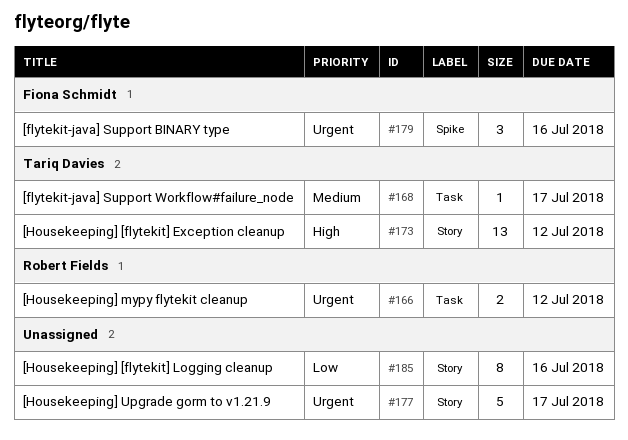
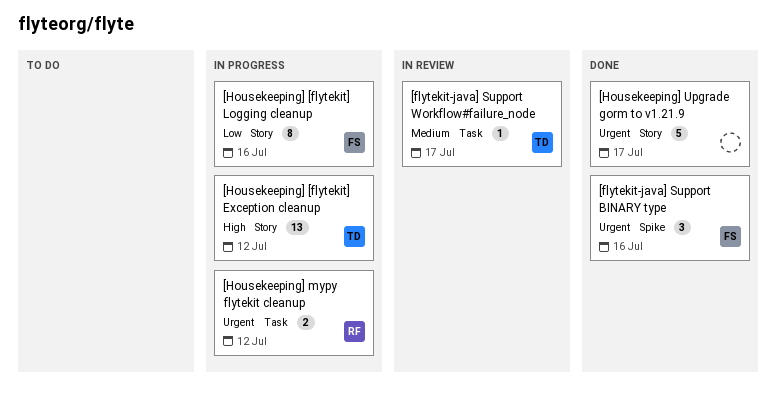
[Housekeeping] [flytekit] Logging cleanup, owner: none -> Fiona Schmidt

